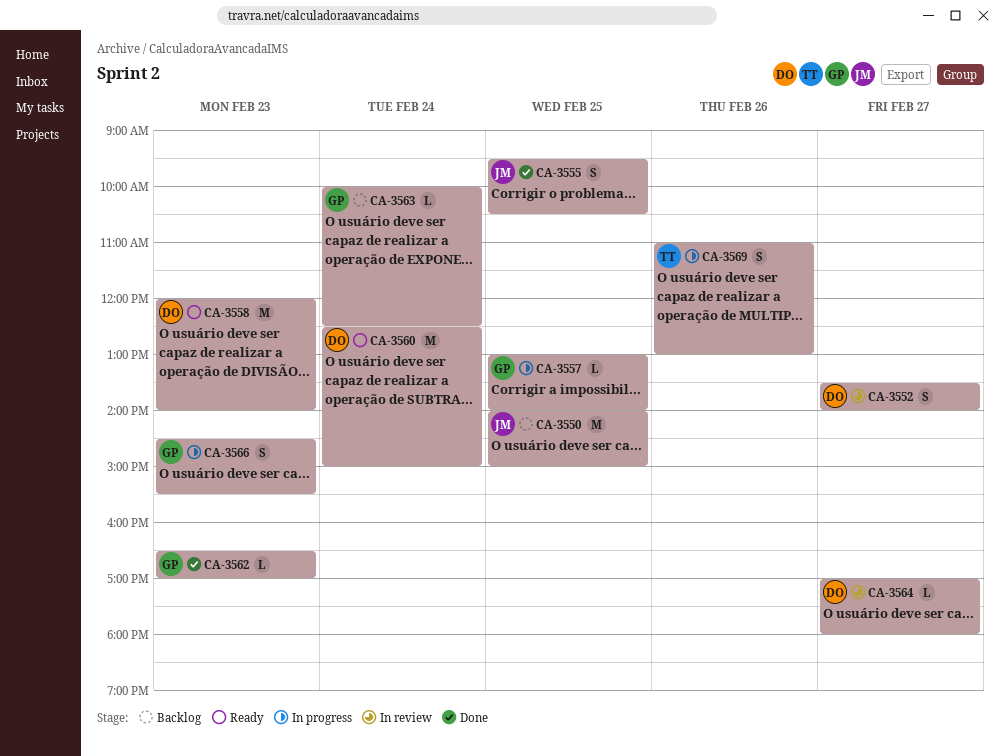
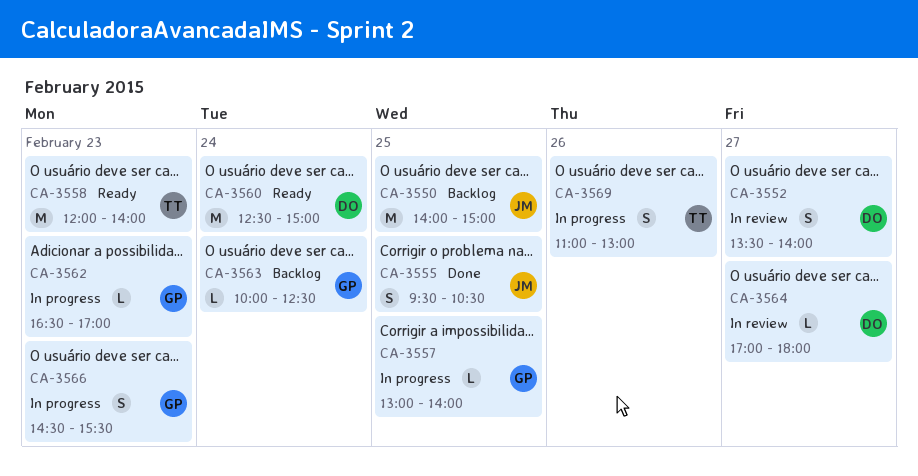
CA-3558, owner: DO -> TT
CA-3562, status: Done -> In progress

